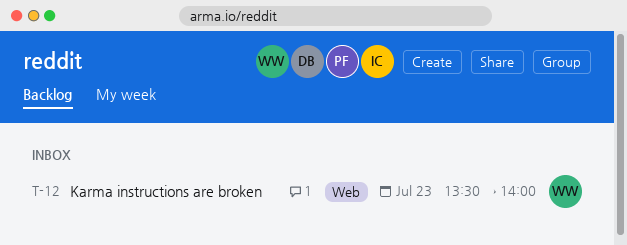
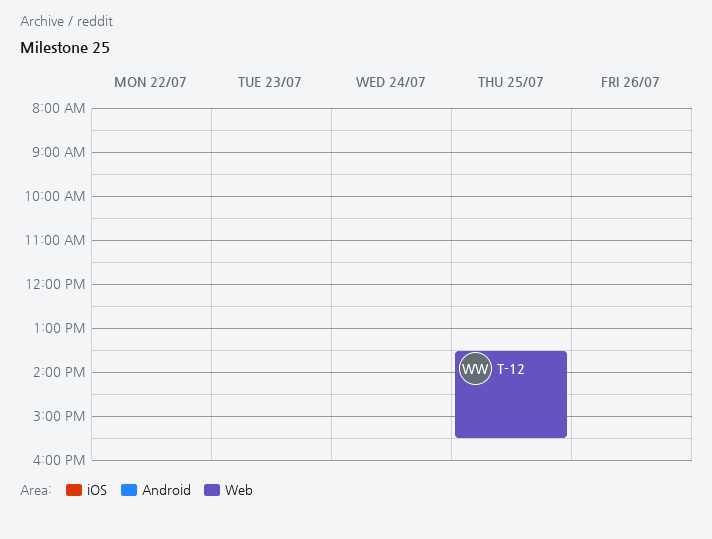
T-12, day: Jul 23 -> Jul 25
T-12, ends: 14:00 -> 15:30

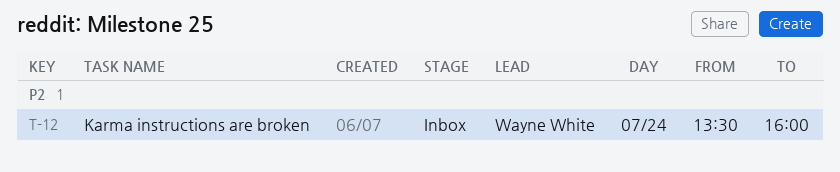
T-12, day: Jul 25 -> Jul 24
T-12, ends: 15:30 -> 16:00

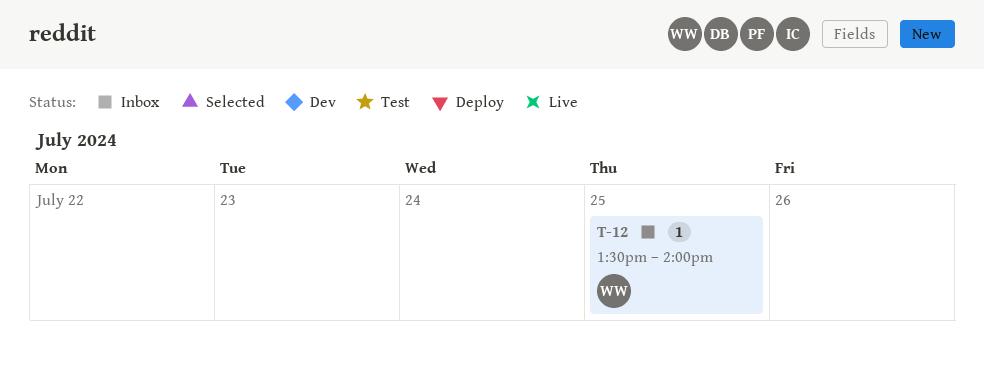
T-12, day: Jul 24 -> Jul 25
T-12, ends: 16:00 -> 14:00

